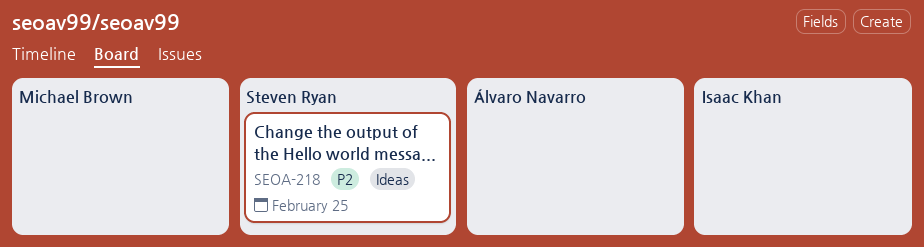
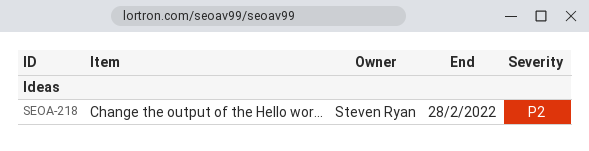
SEOA-218, due: Feb 25 -> Feb 28

